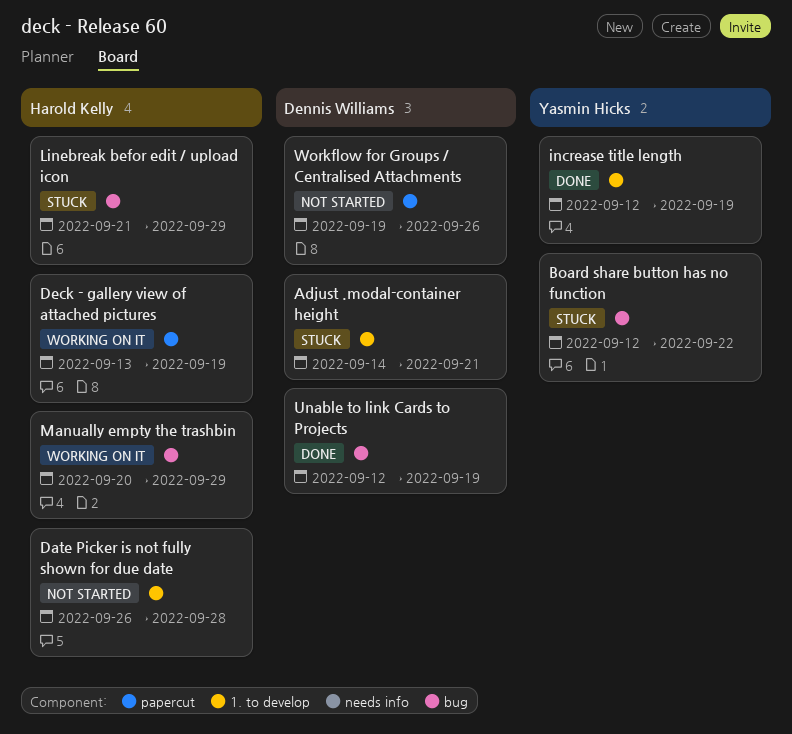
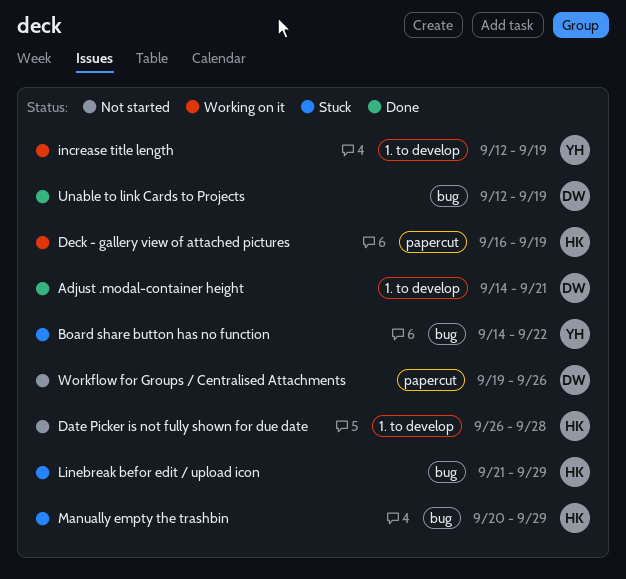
Adjust .modal-container height, status: Stuck -> Done
Board share button has no function, start: Sep 12 -> Sep 14
Deck - gallery view of attached pictures, start: Sep 13 -> Sep 16
increase title length, status: Done -> Working on it
Manually empty the trashbin, status: Working on it -> Stuck

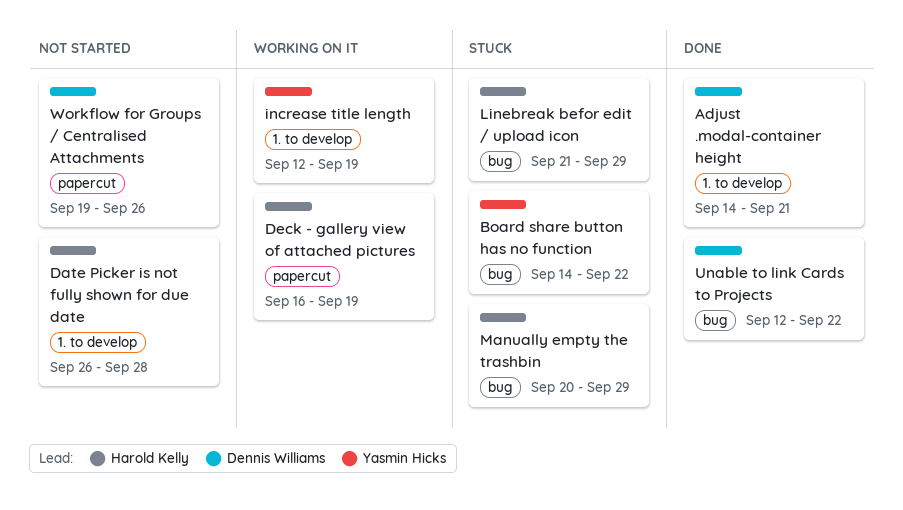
Unable to link Cards to Projects, due: Sep 19 -> Sep 22

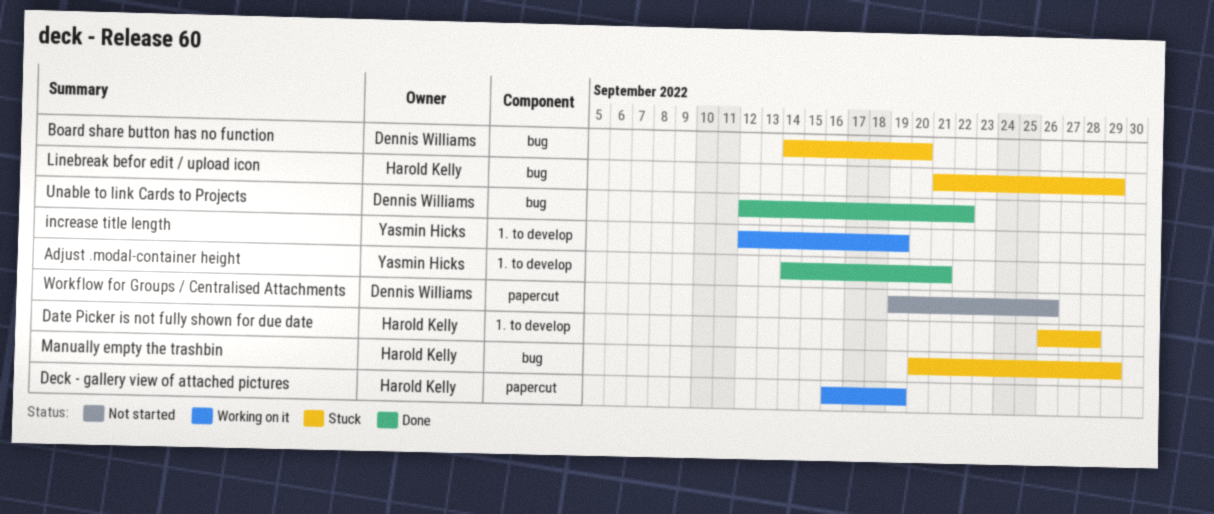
Adjust .modal-container height, owner: Dennis Williams -> Yasmin Hicks
Board share button has no function, owner: Yasmin Hicks -> Dennis Williams
Board share button has no function, due: Sep 22 -> Sep 20
Date Picker is not fully shown for due date, status: Not started -> Stuck

